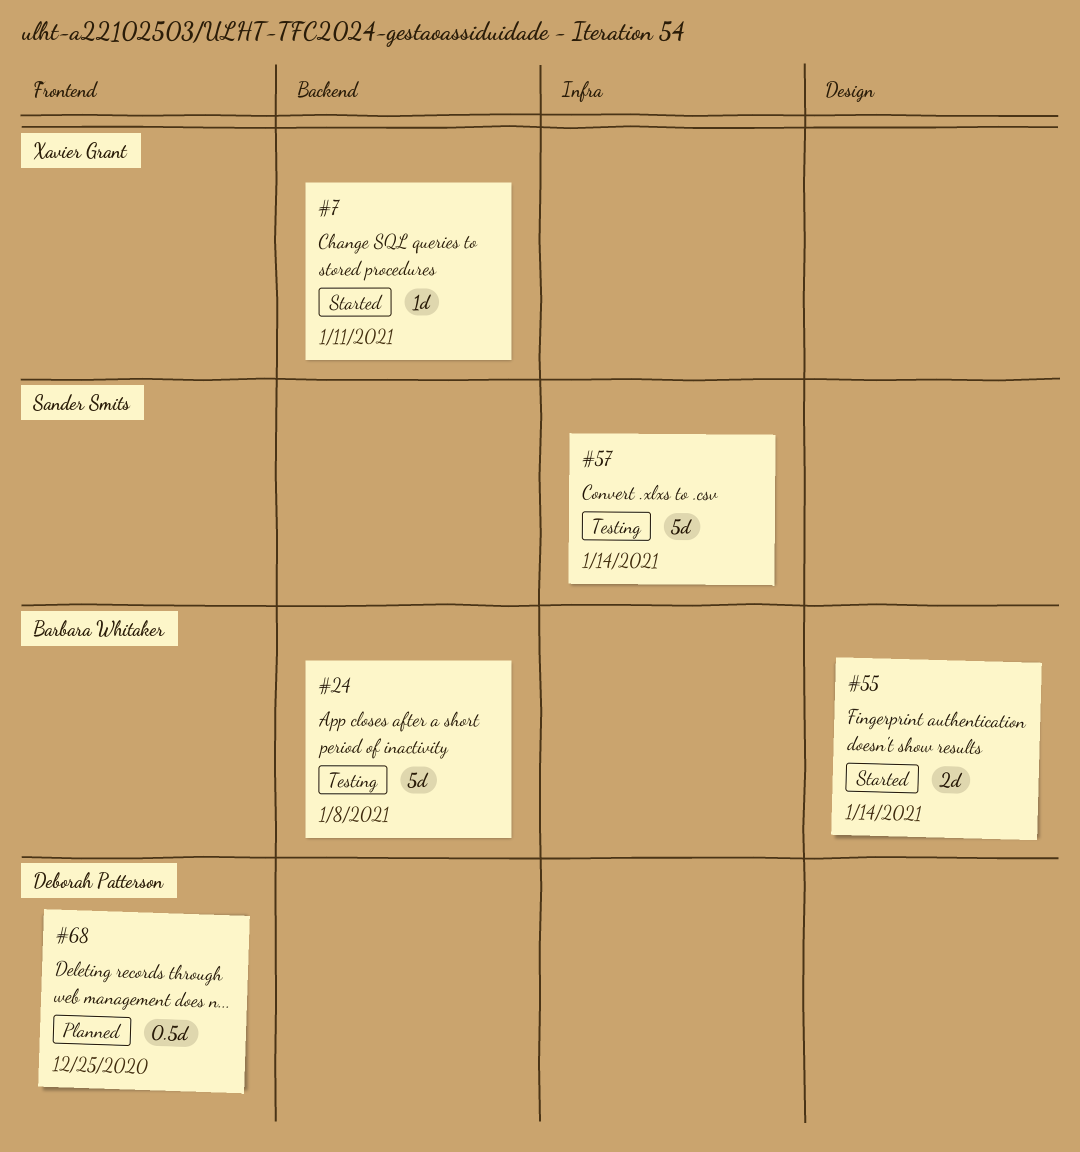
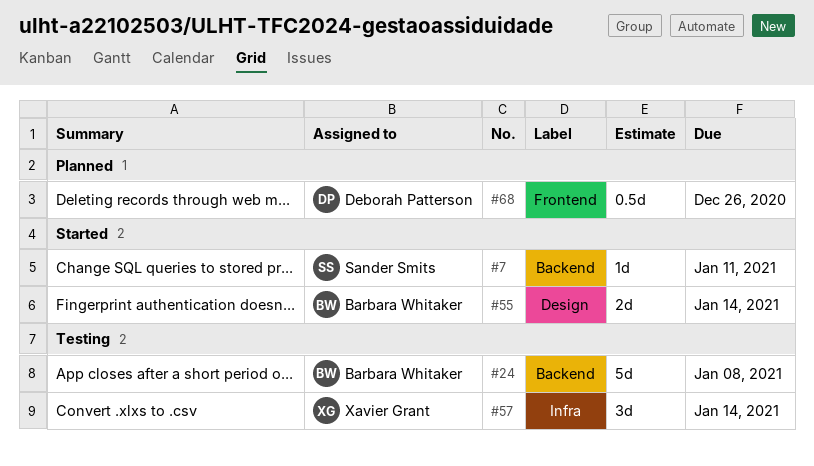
#7, owner: Xavier Grant -> Sander Smits
#57, owner: Sander Smits -> Xavier Grant
#57, estimate: 5d -> 3d
#68, due: Dec 25 -> Dec 26

